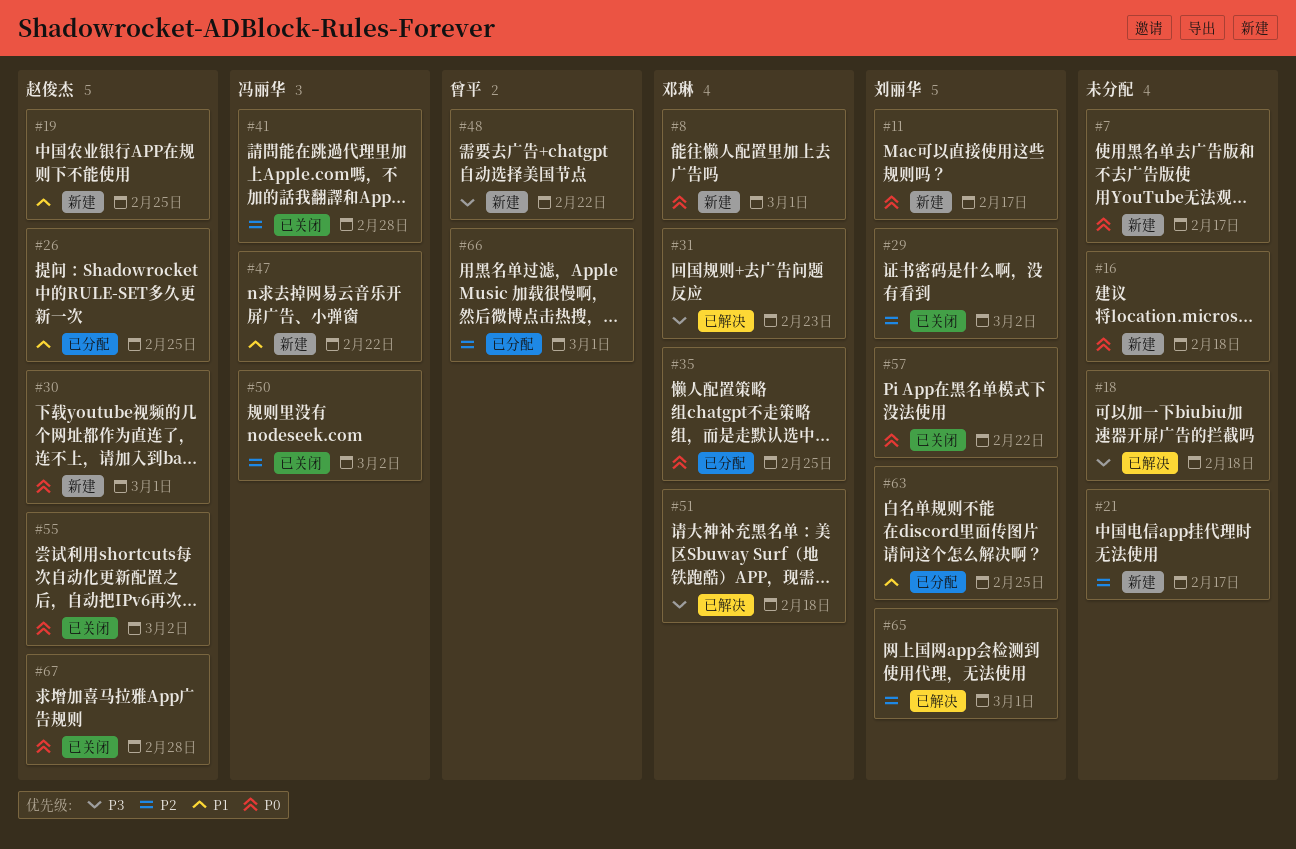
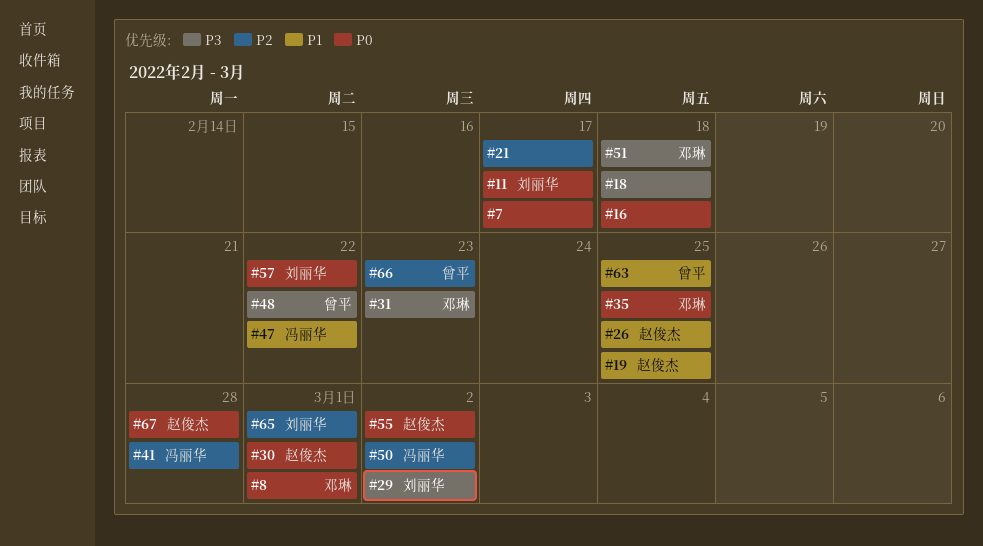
#29, priority: P2 -> P3
#63, owner: 刘丽华 -> 曾平
#66, due: Mar 1 -> Feb 23

